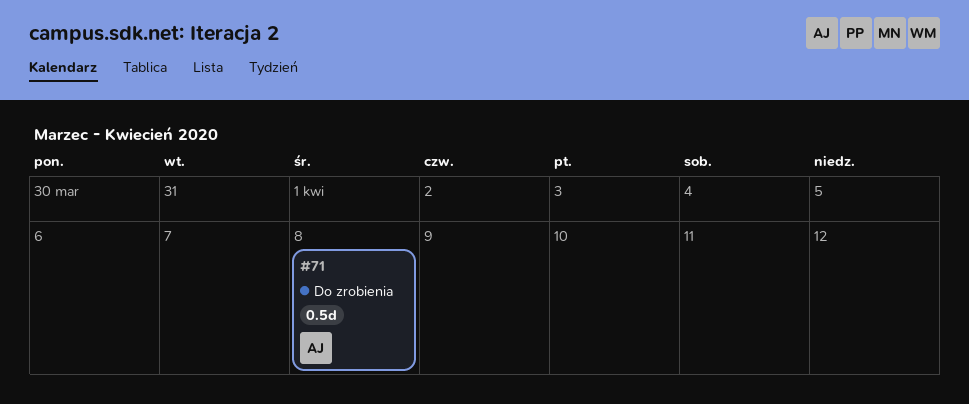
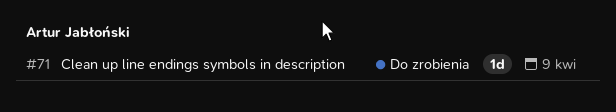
#71, estimate: 0.5d -> 1d
#71, due: Apr 8 -> Apr 9

